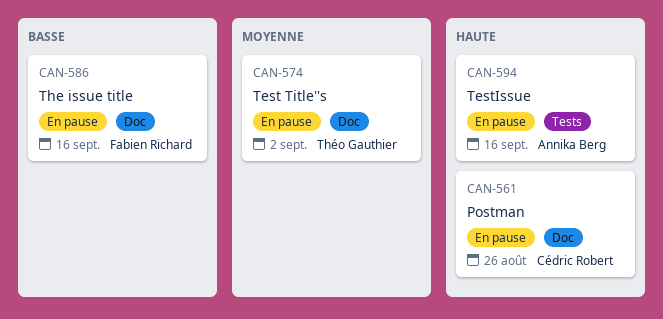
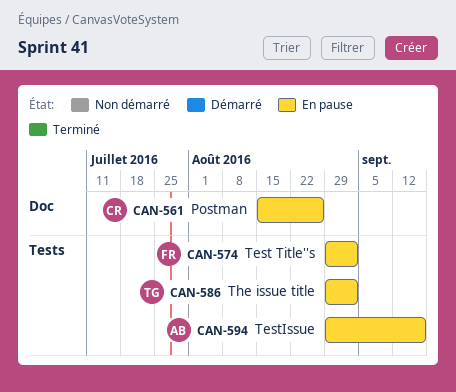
CAN-574, owner: Théo Gauthier -> Fabien Richard
CAN-574, label: Doc -> Tests
CAN-586, owner: Fabien Richard -> Théo Gauthier
CAN-586, label: Doc -> Tests
CAN-586, due: Sep 16 -> Sep 2

